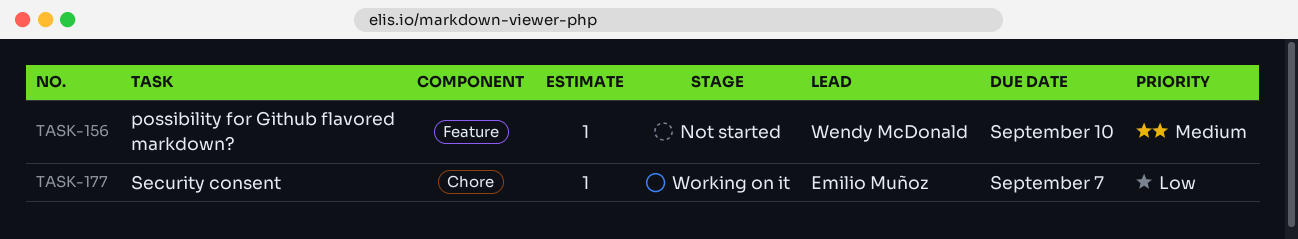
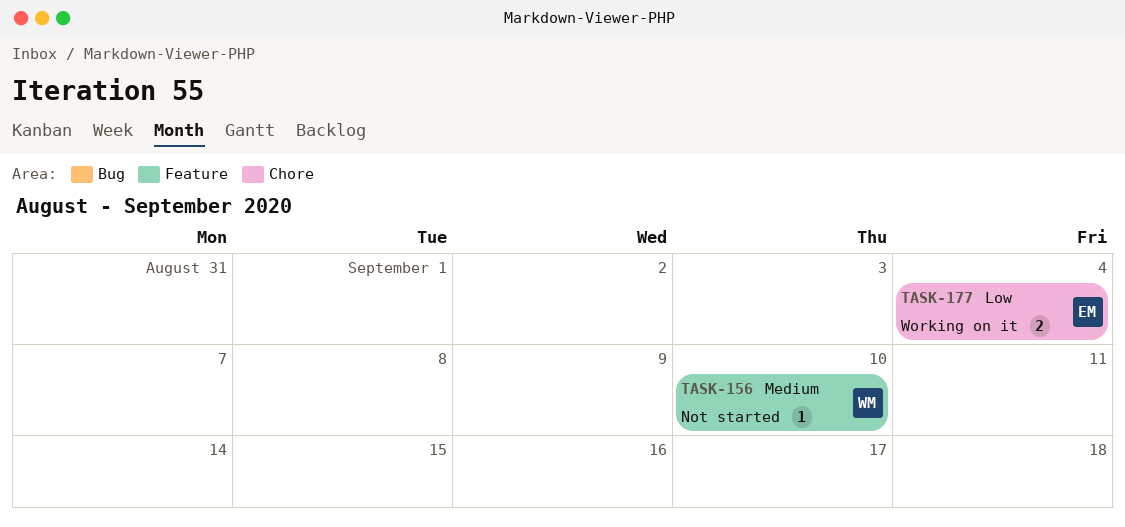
TASK-177, estimate: 1 -> 2
TASK-177, due: Sep 7 -> Sep 4

